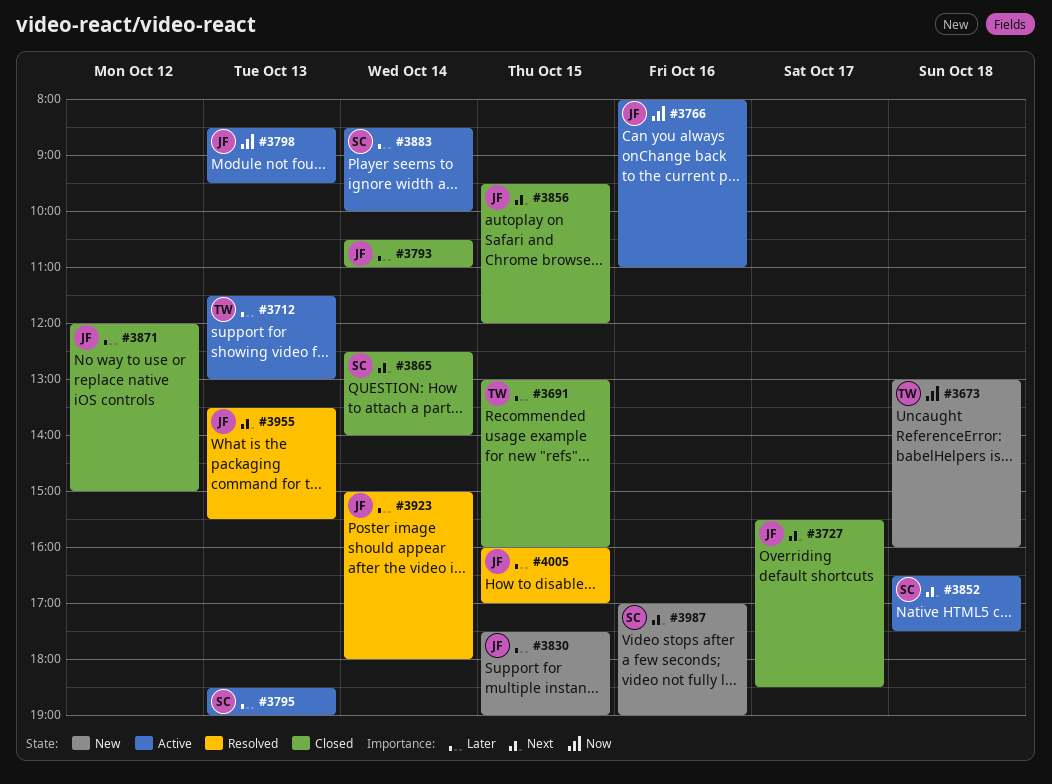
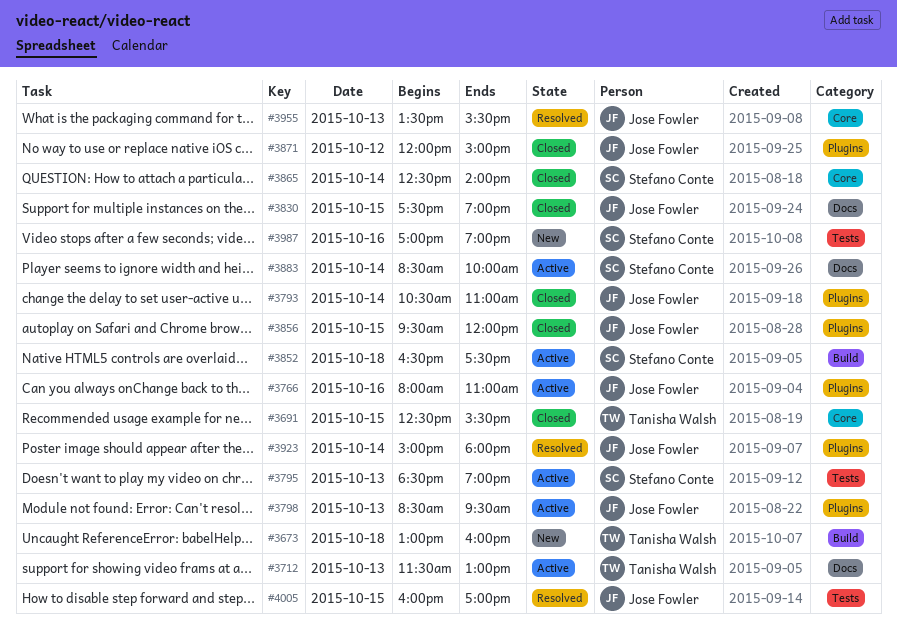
#3691, begins: 13:00 -> 12:30
#3691, ends: 16:00 -> 15:30
#3727: present -> none
#3830, status: New -> Closed

